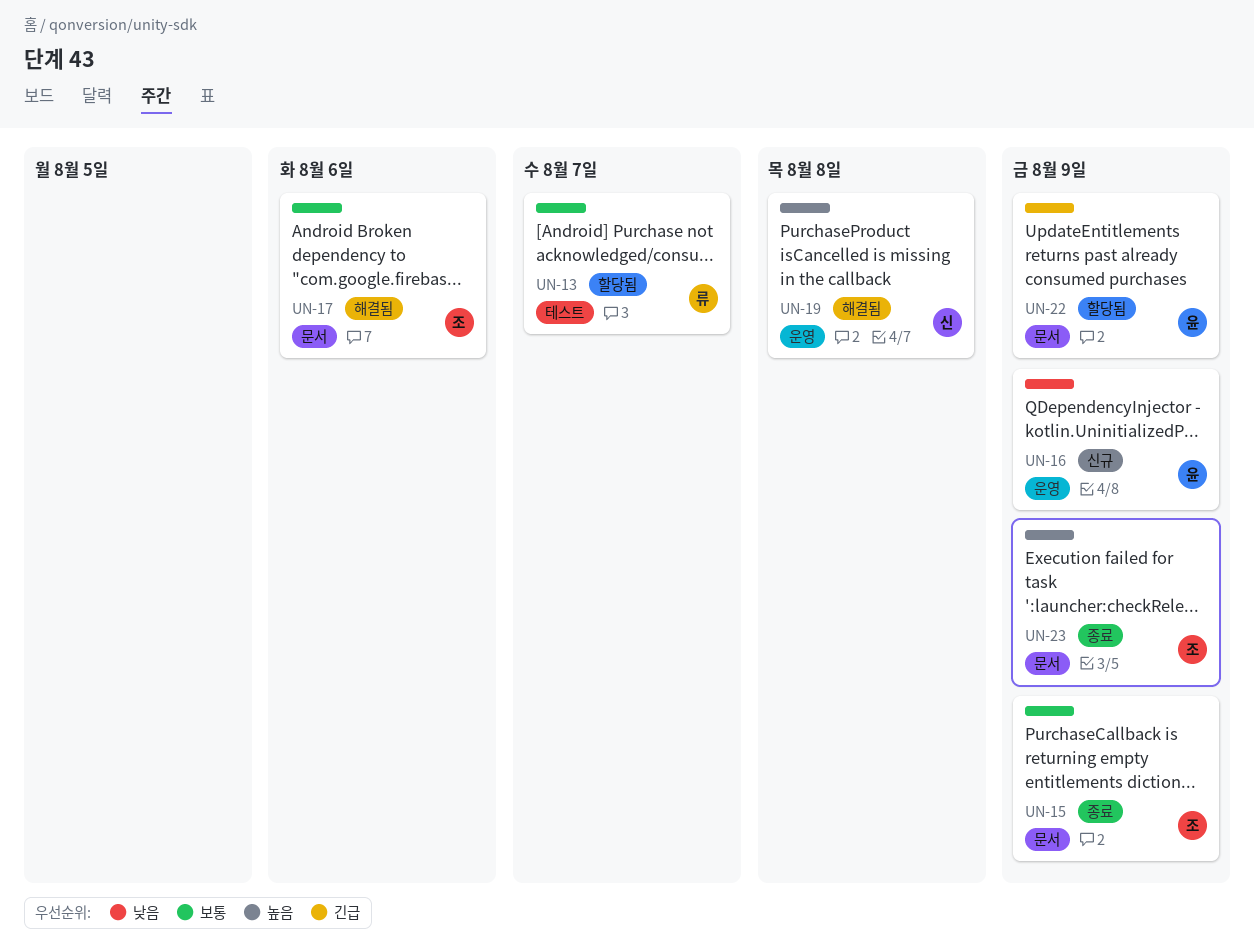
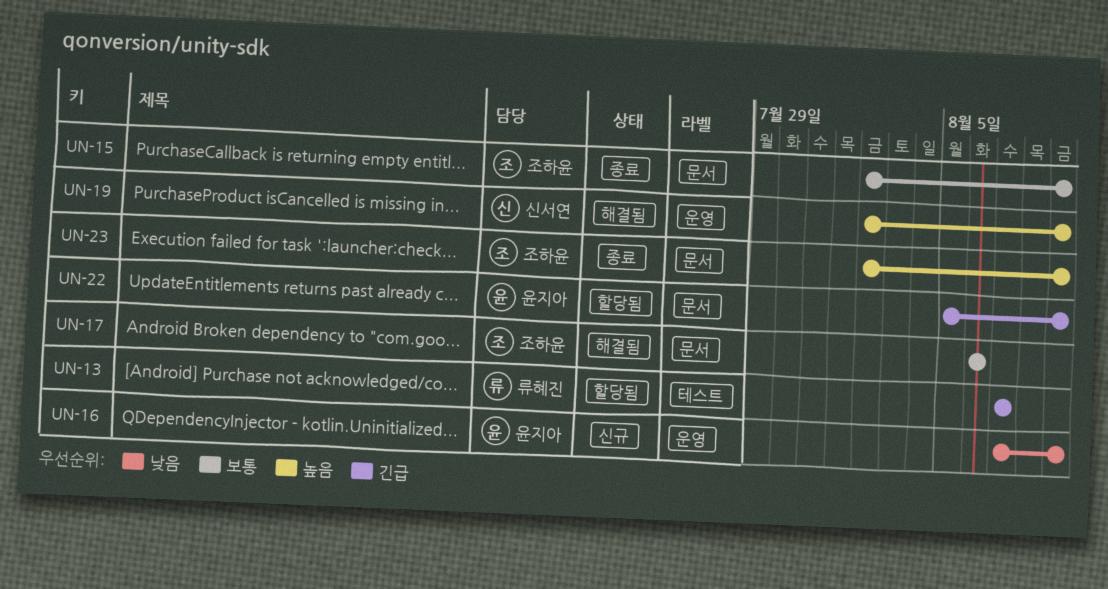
UN-13, priority: 보통 -> 긴급
UN-19, due: Aug 8 -> Aug 9

